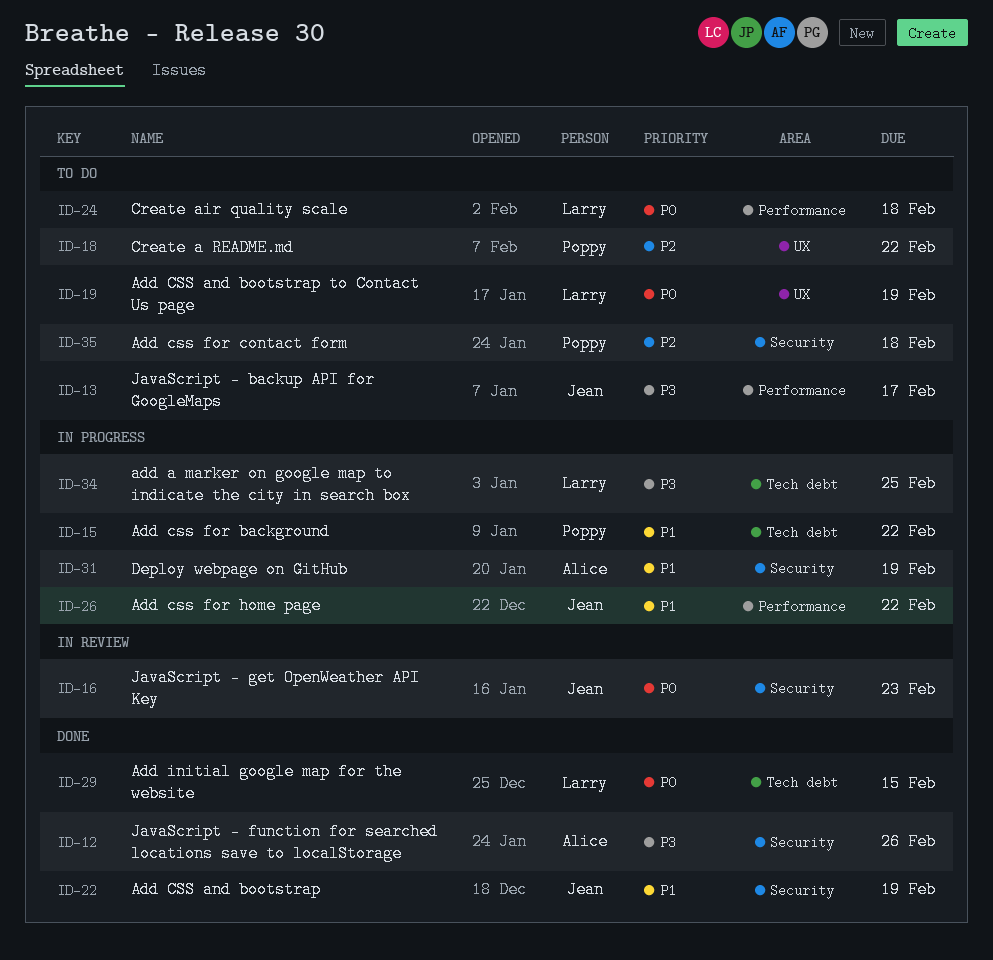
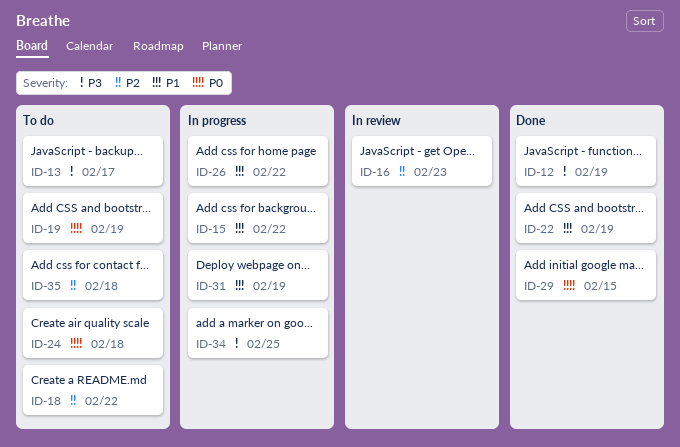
ID-12, due: Feb 26 -> Feb 19
ID-16, priority: P0 -> P2

